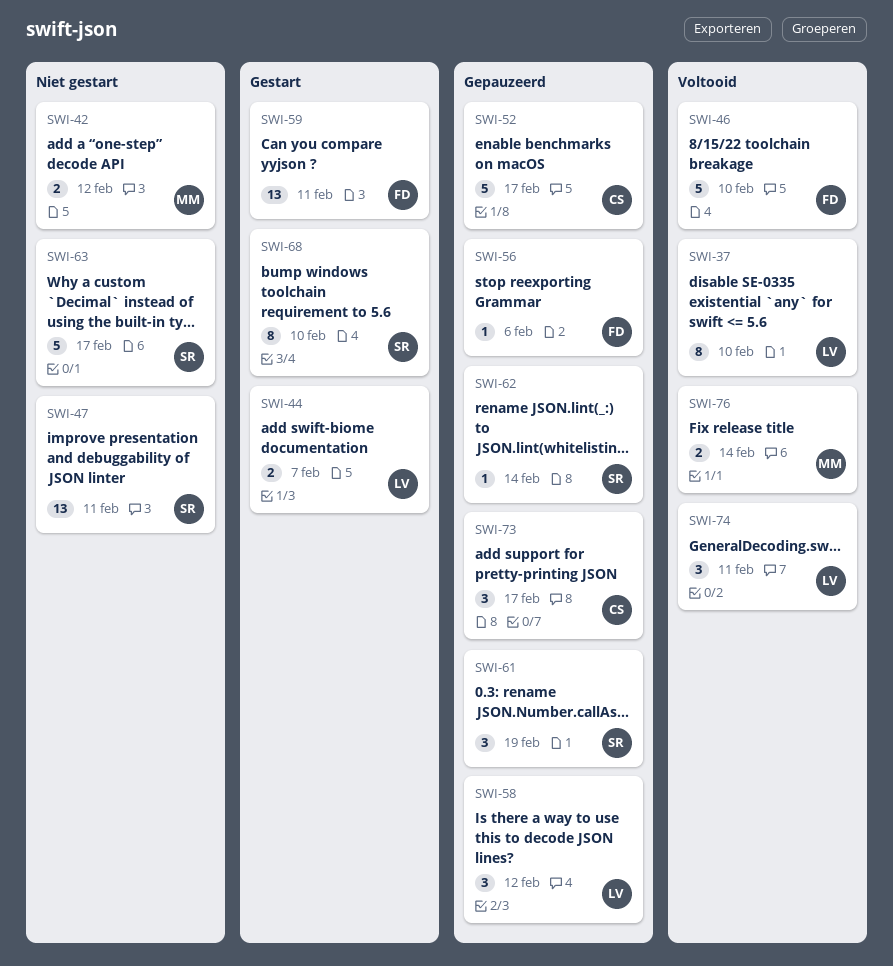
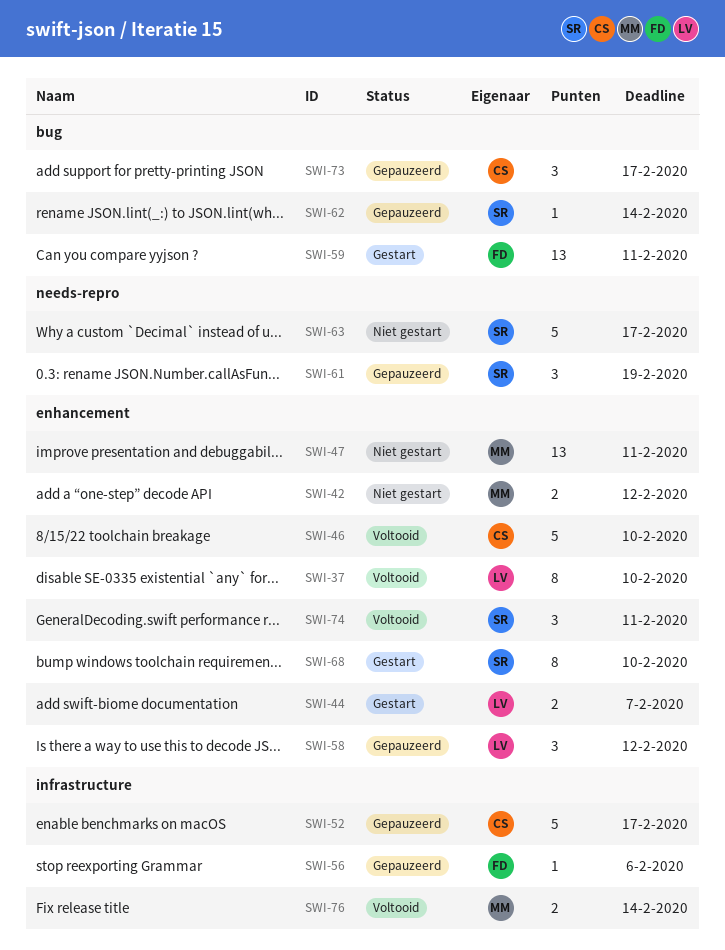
SWI-46, owner: FD -> CS
SWI-47, owner: SR -> MM
SWI-74, owner: LV -> SR

